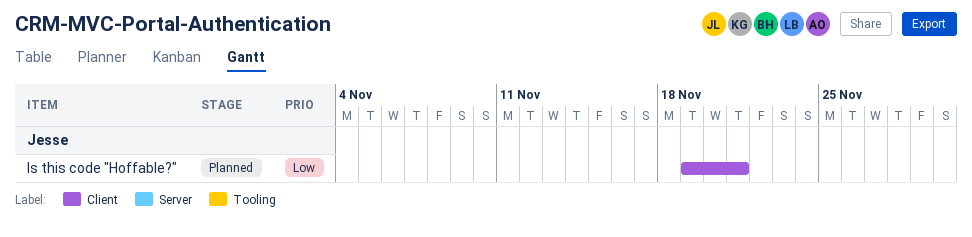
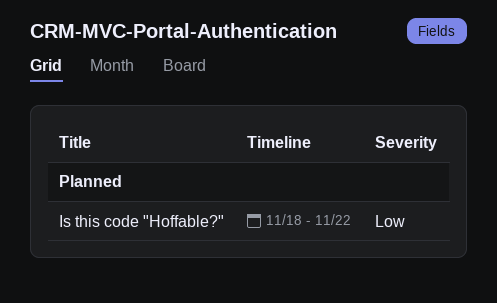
Is this code "Hoffable?", start: Nov 19 -> Nov 18
Is this code "Hoffable?", due: Nov 21 -> Nov 22

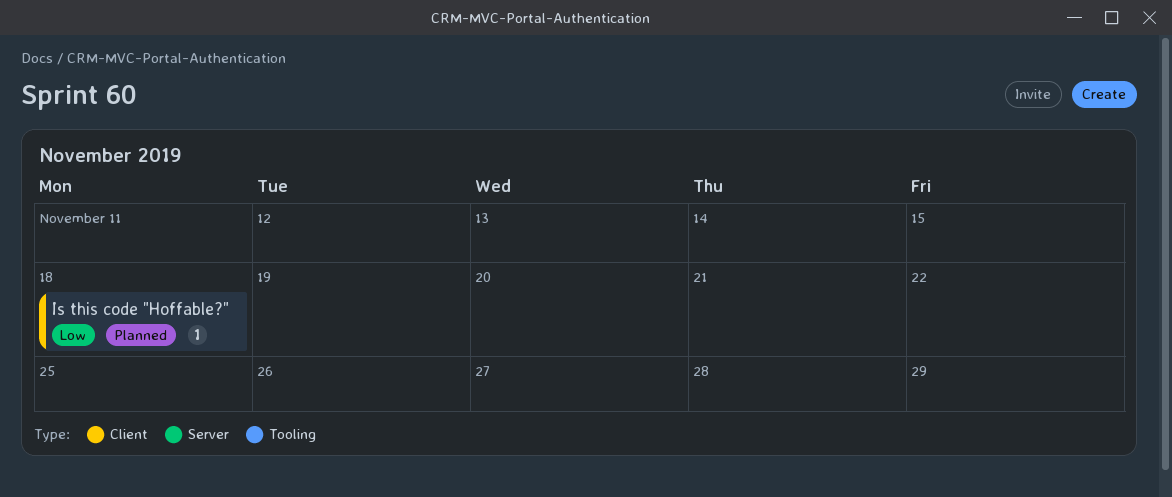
Is this code "Hoffable?", due: Nov 22 -> Nov 18

